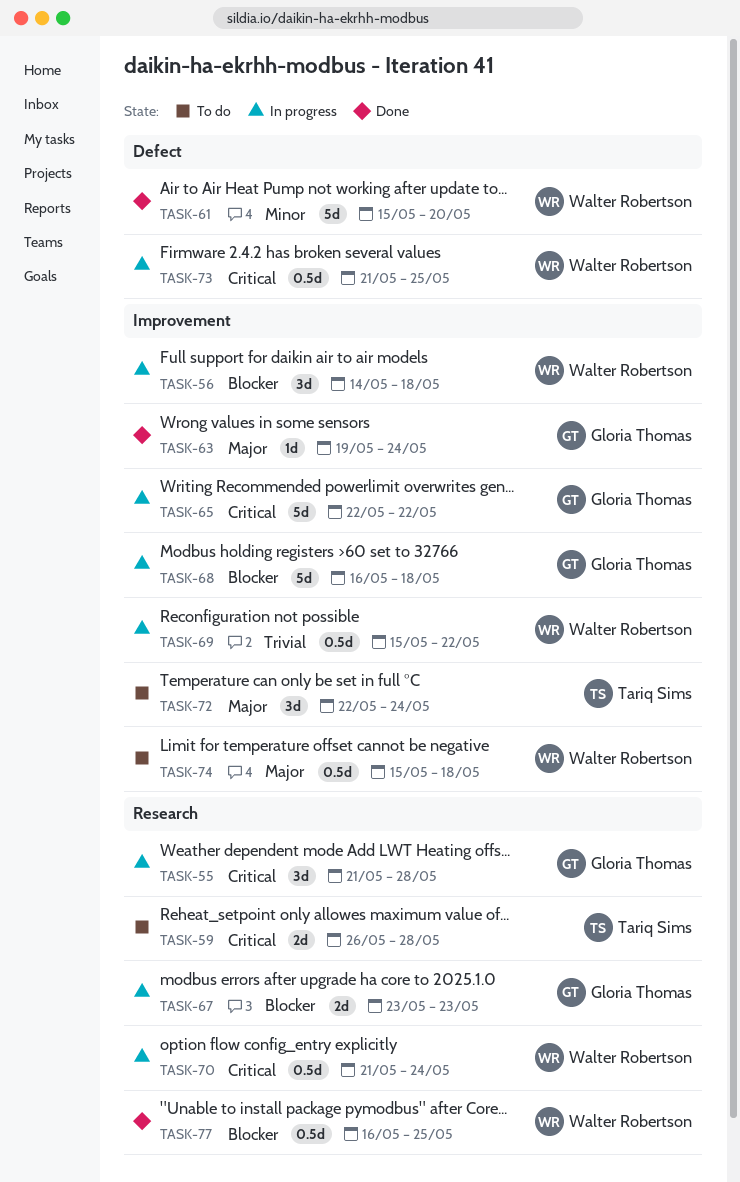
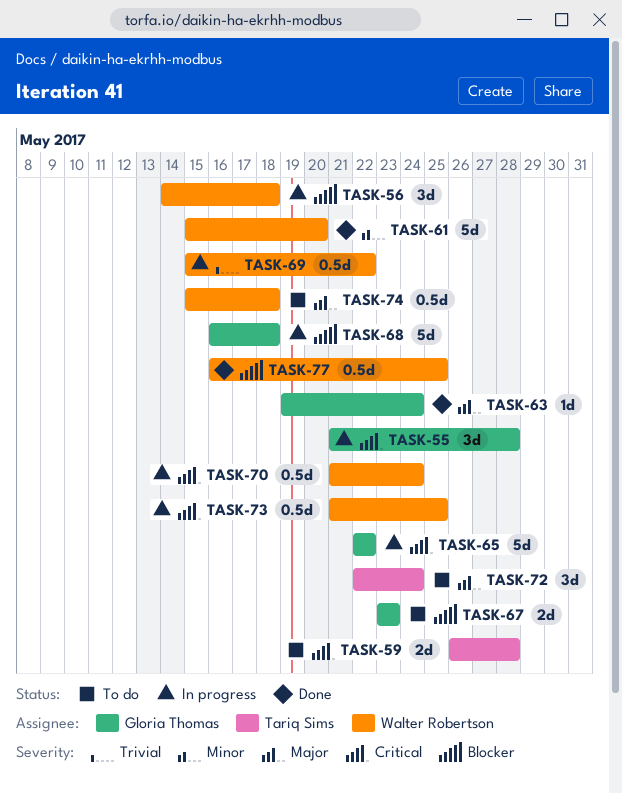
TASK-67, status: In progress -> To do

